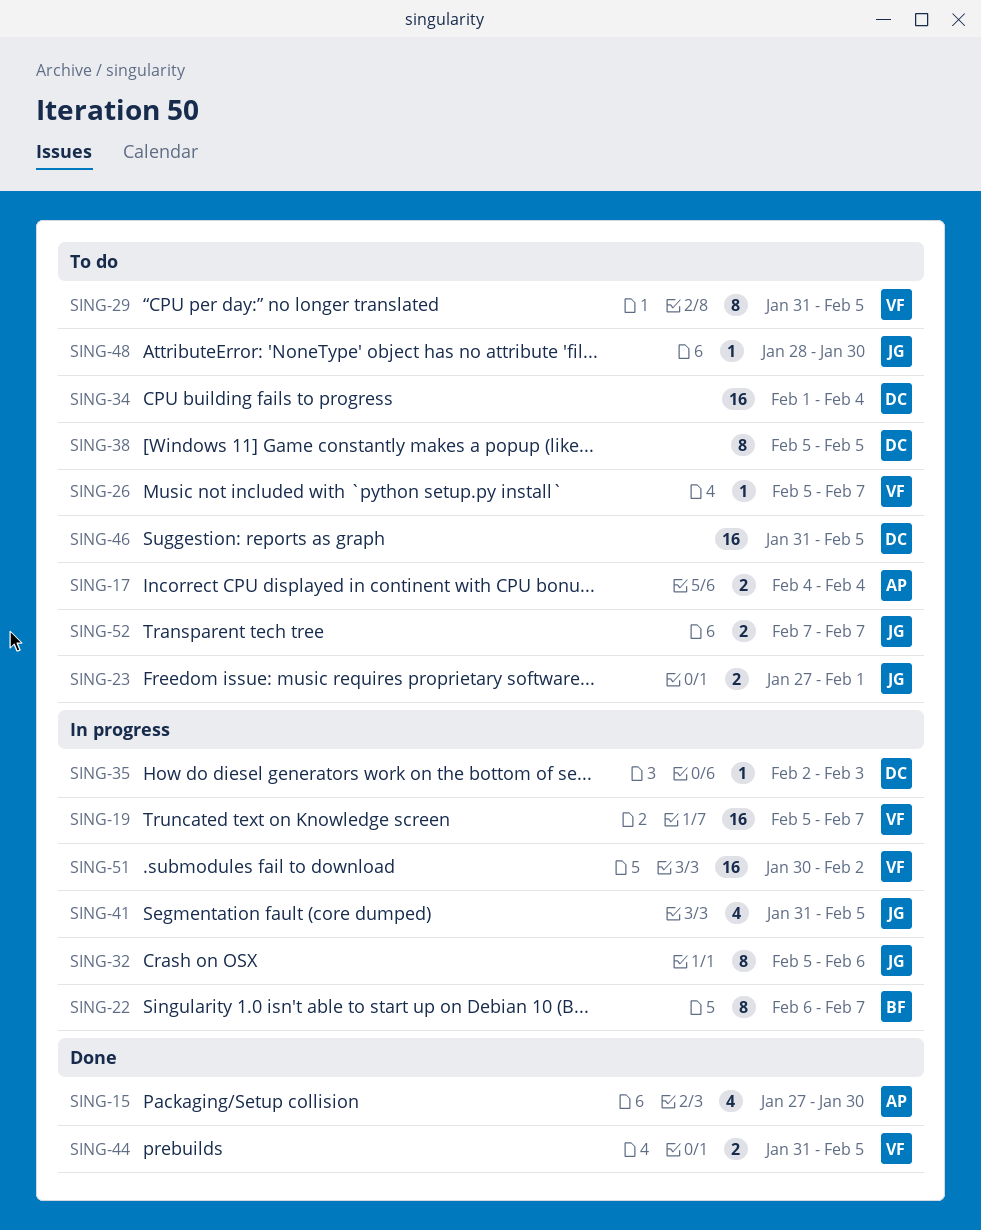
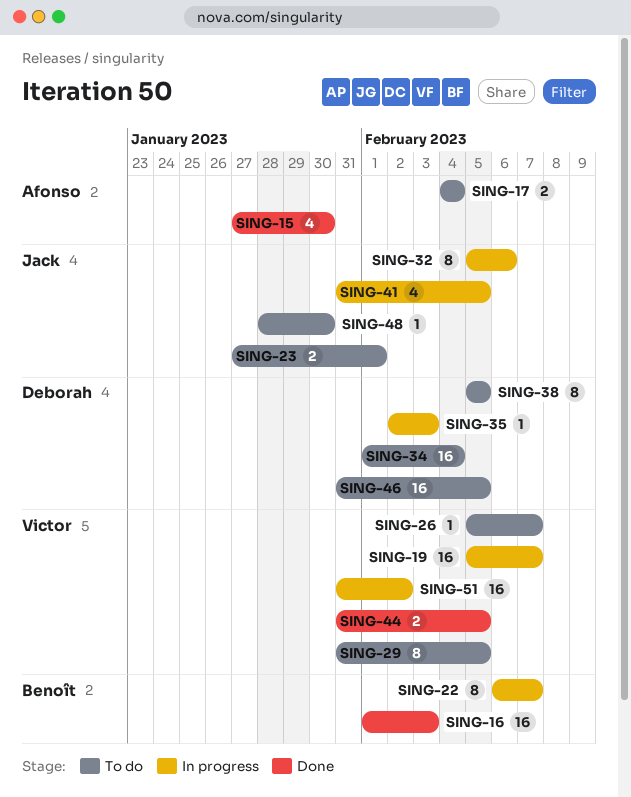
SING-16: none -> present
SING-51, start: Jan 30 -> Jan 31
SING-52: present -> none

